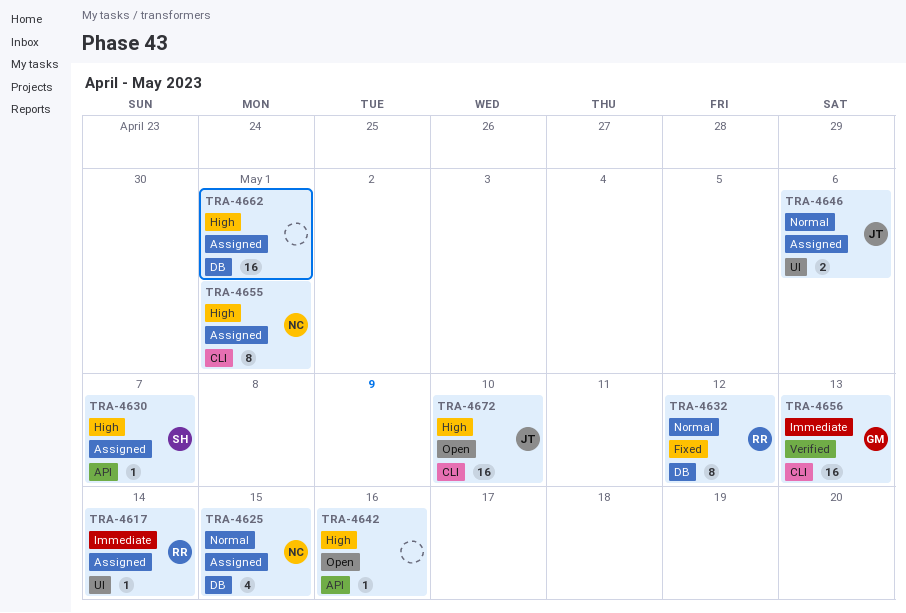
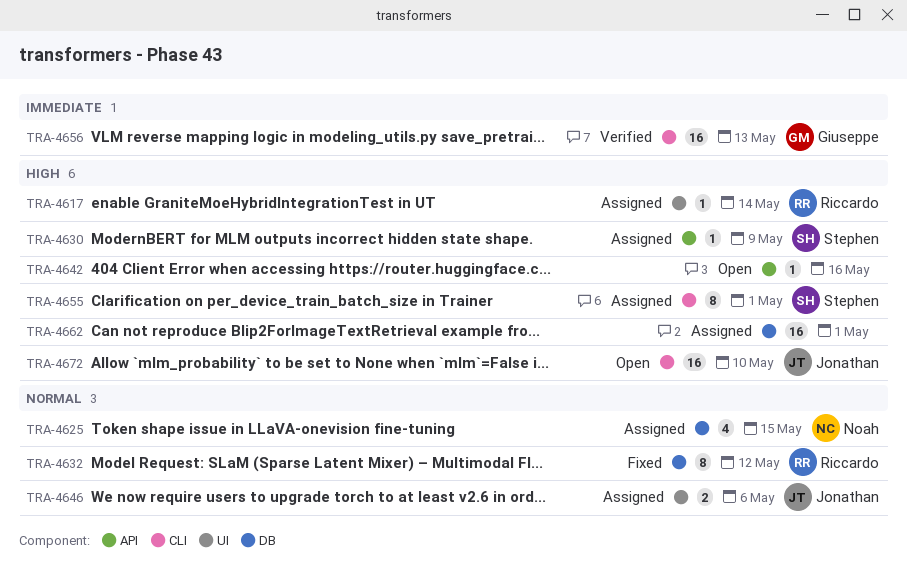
TRA-4617, priority: Immediate -> High
TRA-4630, due: May 7 -> May 9
TRA-4655, owner: Noah -> Stephen

